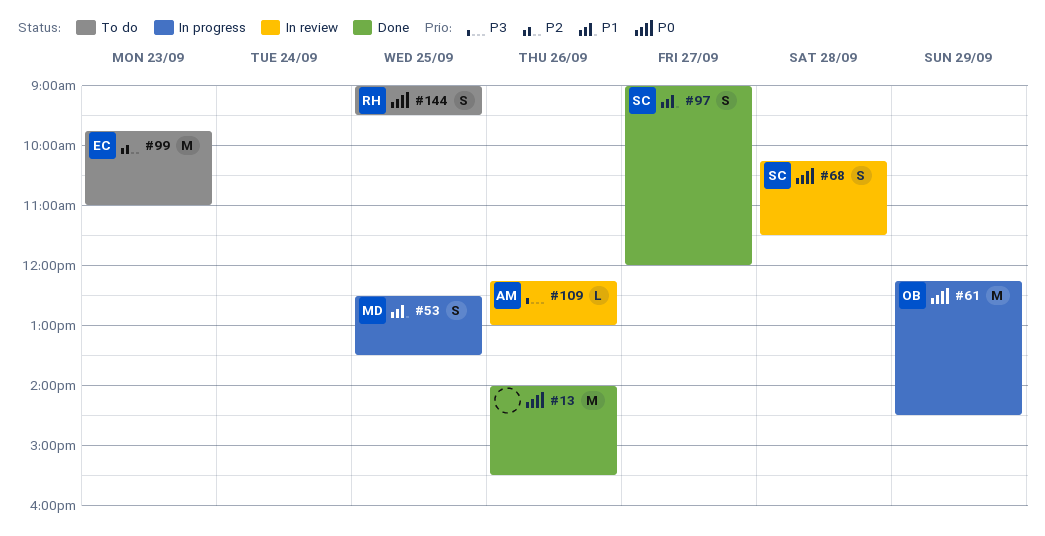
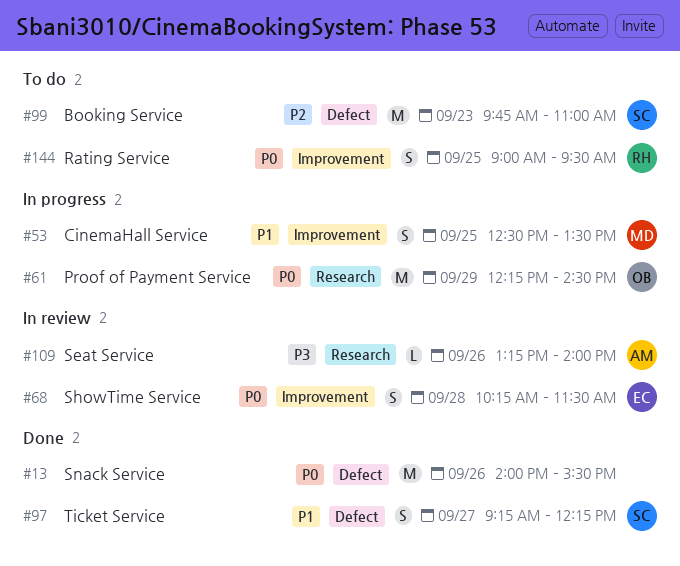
#68, owner: SC -> EC
#97, begins: 09:00 -> 09:15
#97, ends: 12:00 -> 12:15
#99, owner: EC -> SC
#109, begins: 12:15 -> 13:15
#109, ends: 13:00 -> 14:00

